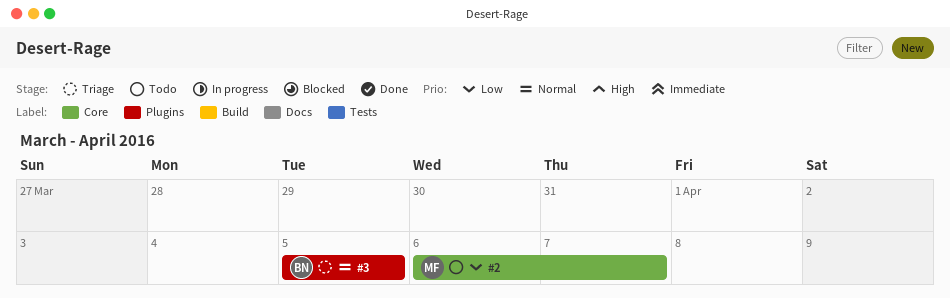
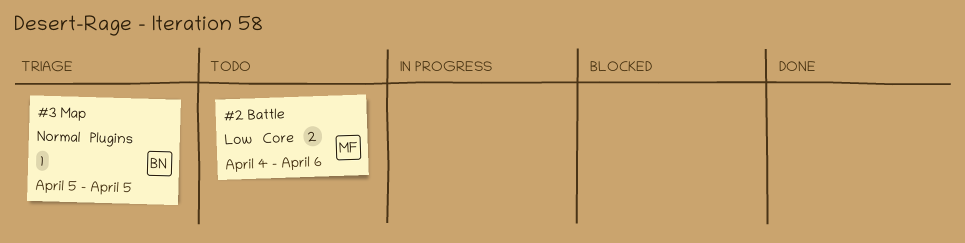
#2, start: Apr 6 -> Apr 4
#2, due: Apr 7 -> Apr 6

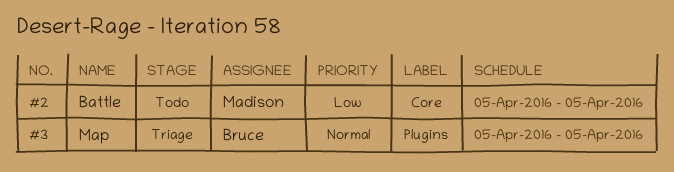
#2, start: Apr 4 -> Apr 5
#2, due: Apr 6 -> Apr 5

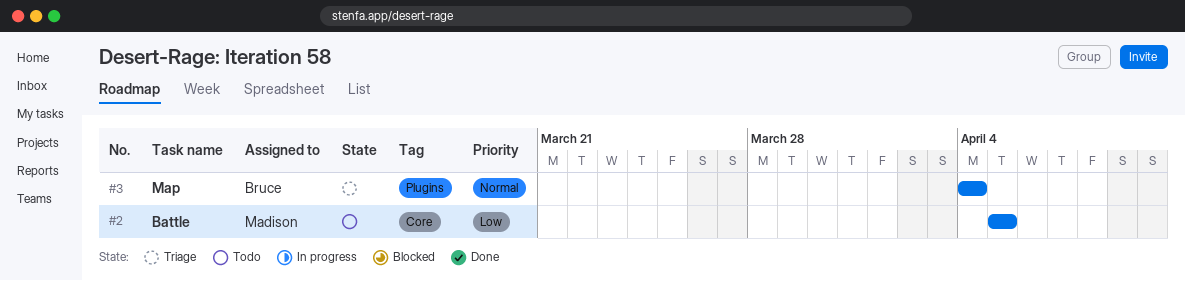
#3, start: Apr 5 -> Apr 4
#3, due: Apr 5 -> Apr 4

